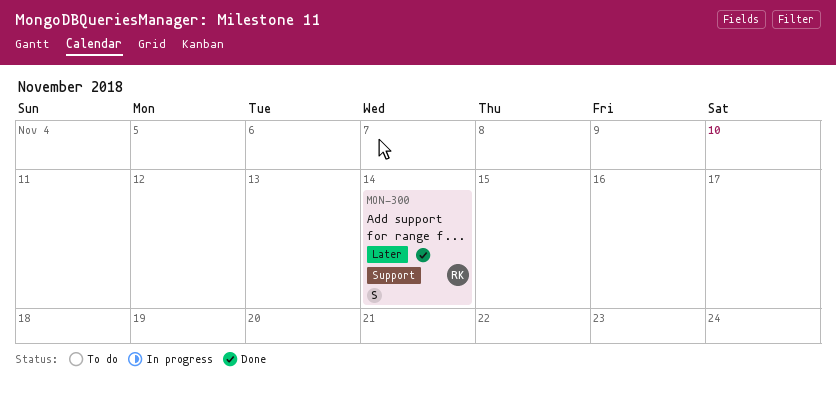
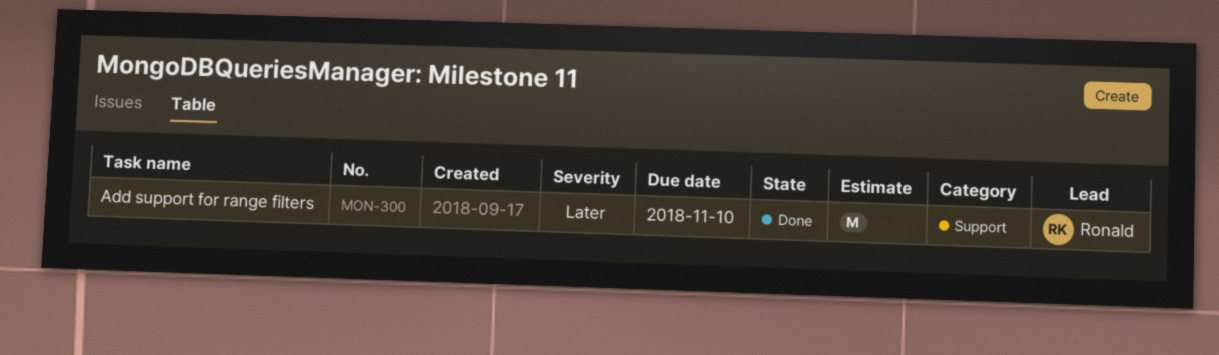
MON-300, estimate: S -> M
MON-300, due: Nov 14 -> Nov 10

